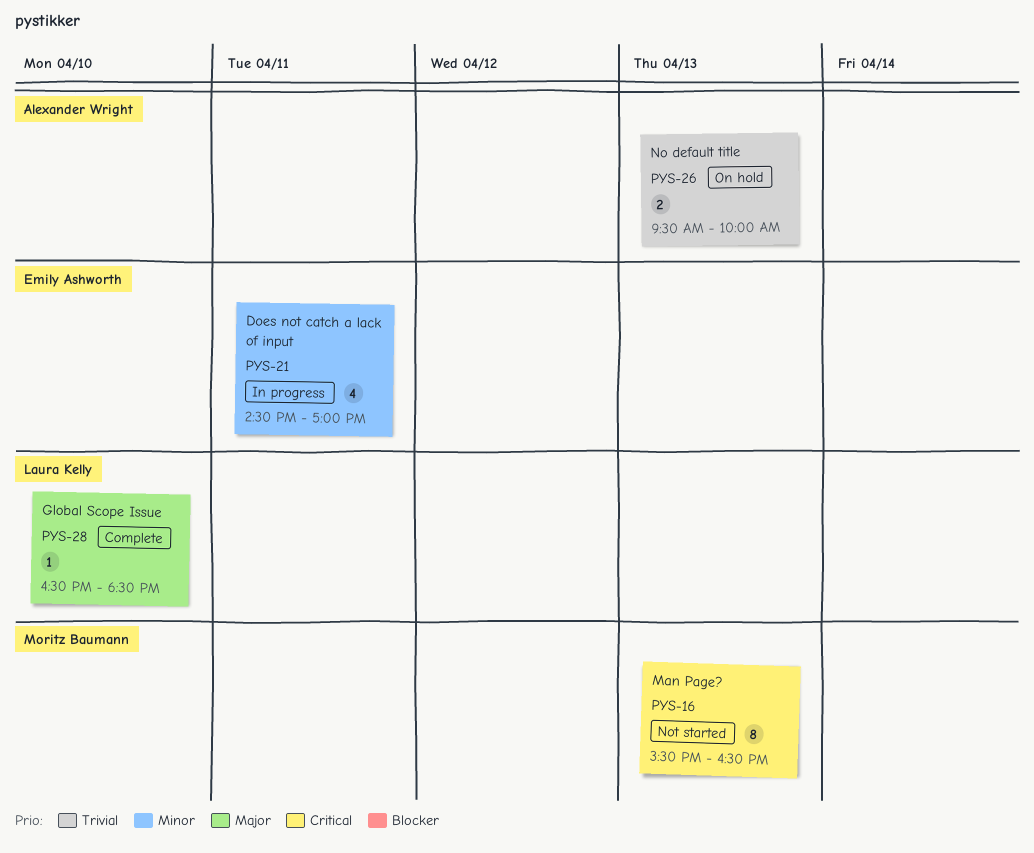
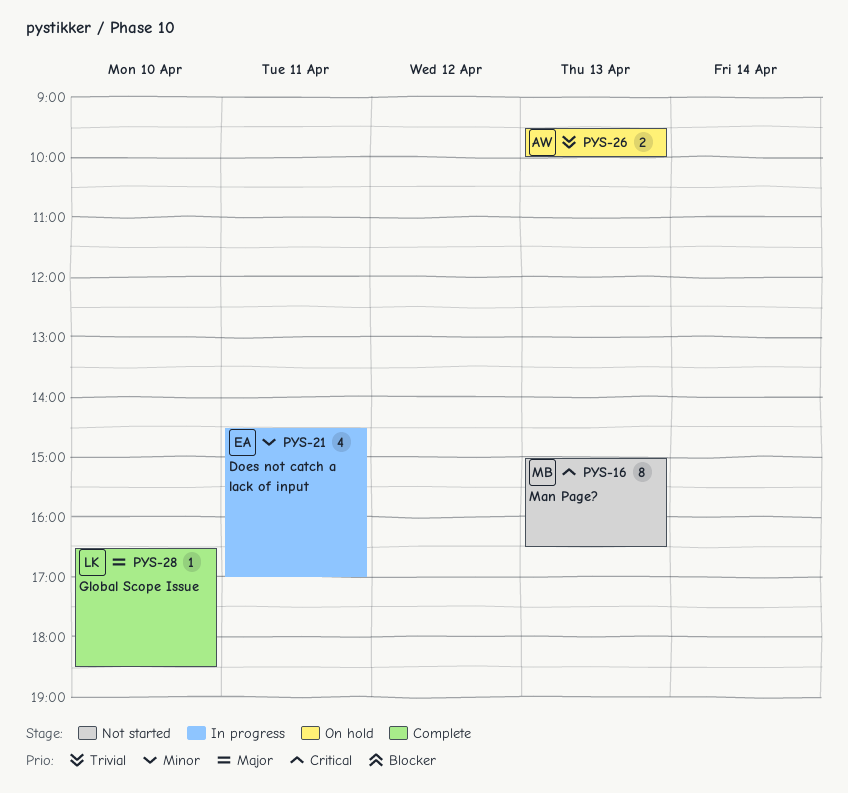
PYS-16, begins: 15:30 -> 15:00

